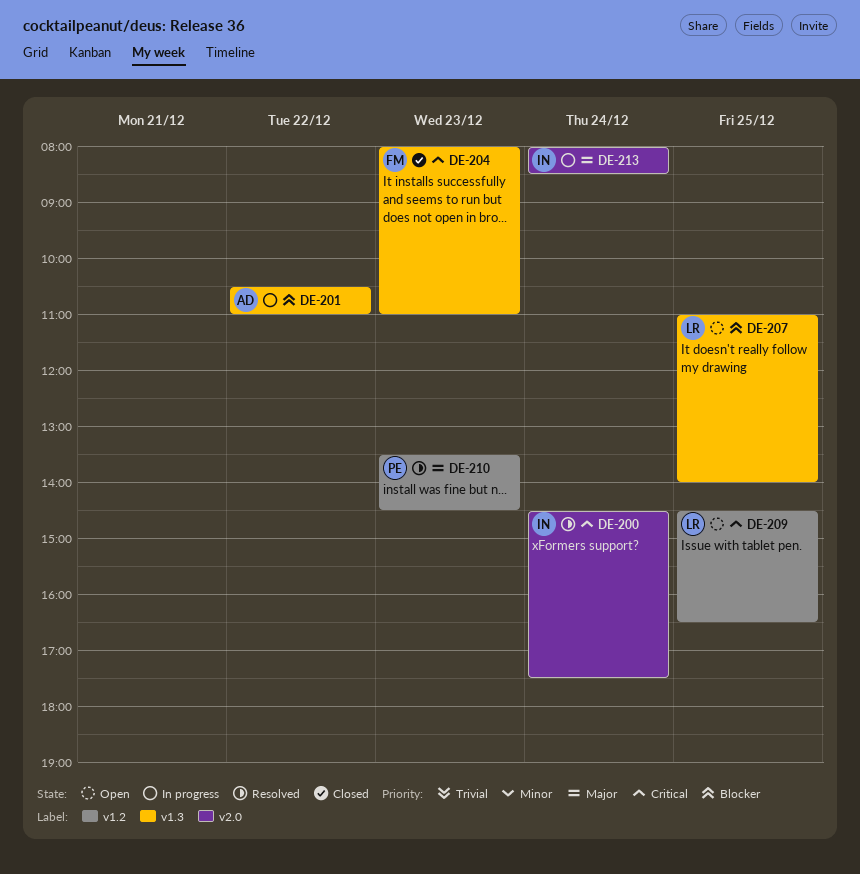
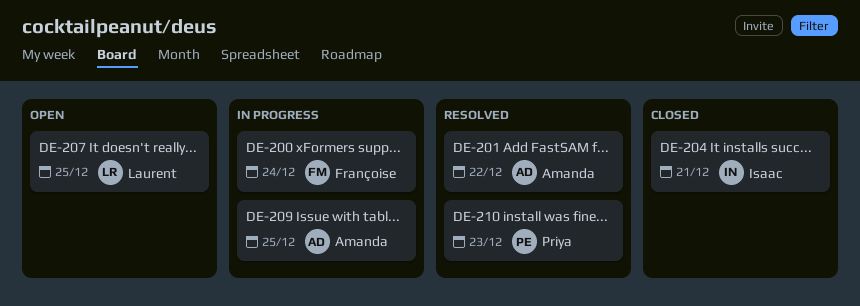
DE-200, status: Resolved -> In progress
DE-200, owner: Isaac -> Françoise
DE-201, status: In progress -> Resolved
DE-204, owner: Françoise -> Isaac
DE-204, day: Dec 23 -> Dec 21
DE-209, status: Open -> In progress
DE-209, owner: Laurent -> Amanda
DE-213: present -> none

